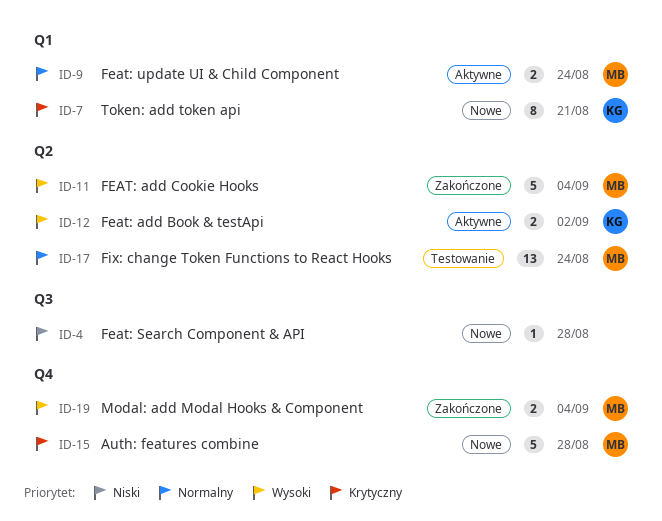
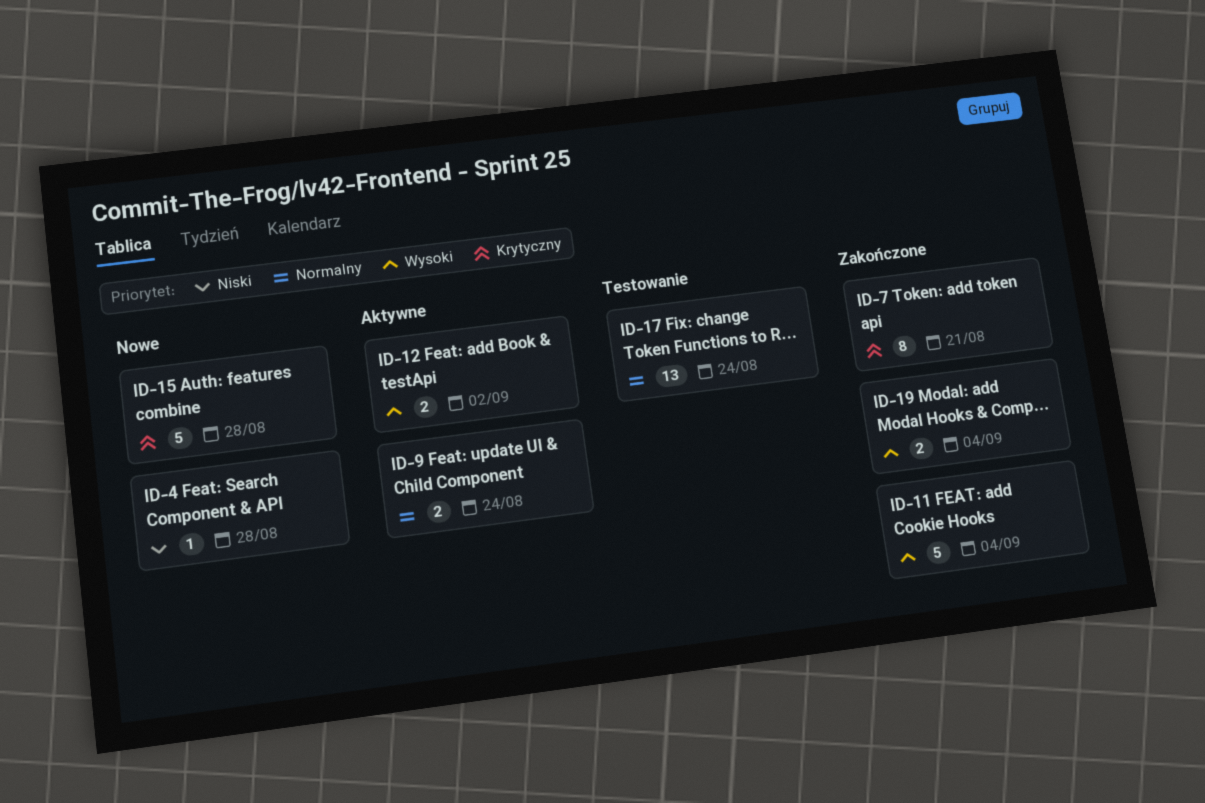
ID-7, status: Nowe -> Zakończone

